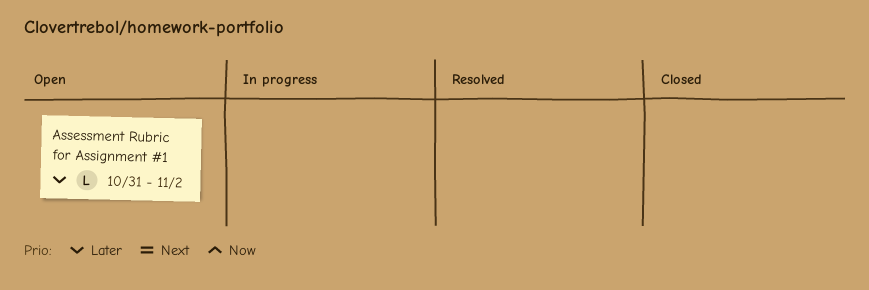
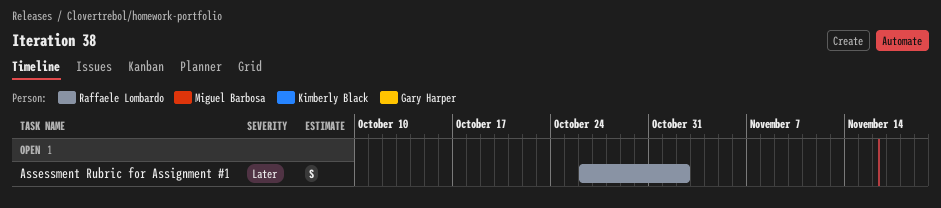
Assessment Rubric for Assignment #1, estimate: L -> S
Assessment Rubric for Assignment #1, start: Oct 31 -> Oct 26

